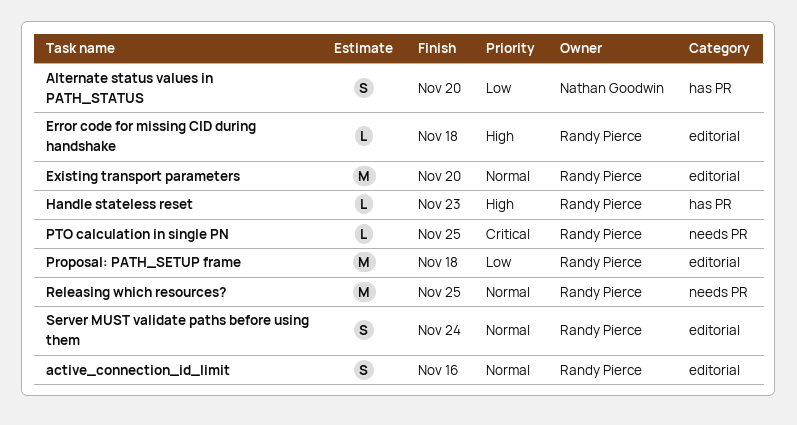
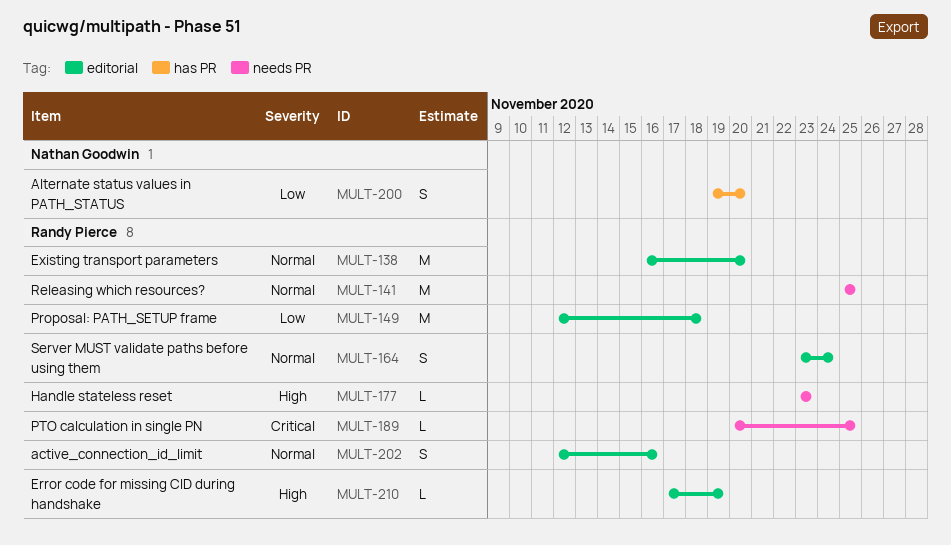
Error code for missing CID during handshake, due: Nov 18 -> Nov 19
Handle stateless reset, label: has PR -> needs PR

